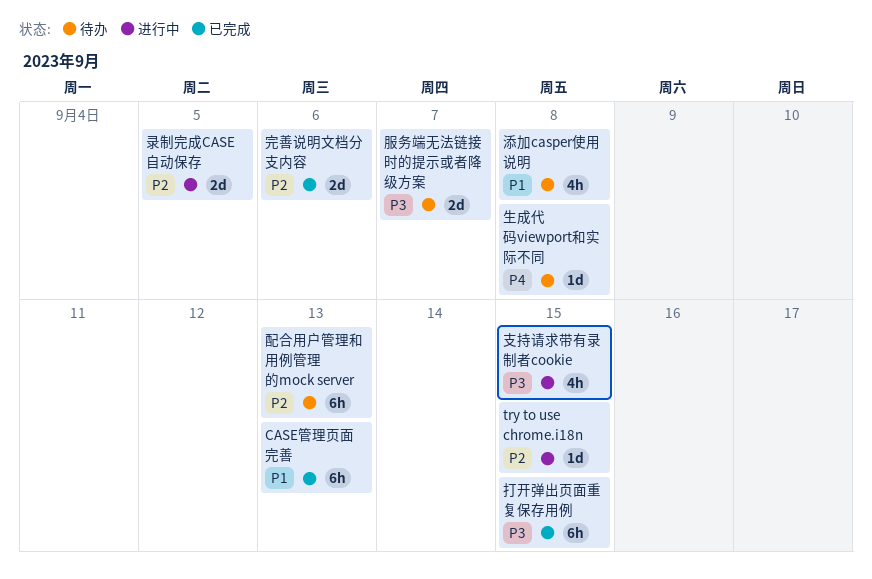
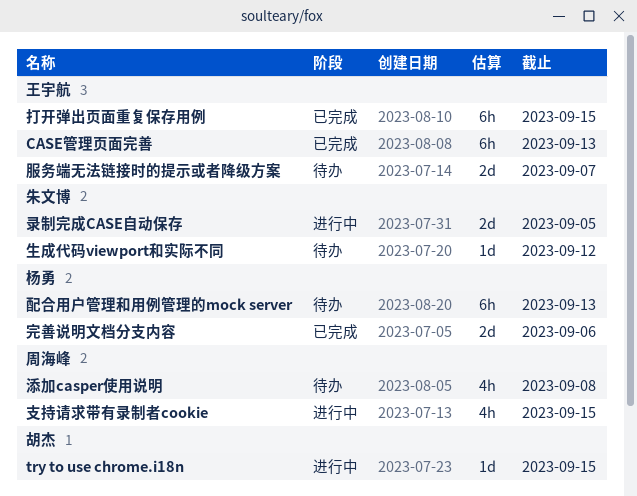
生成代码viewport和实际不同, due: Sep 8 -> Sep 12

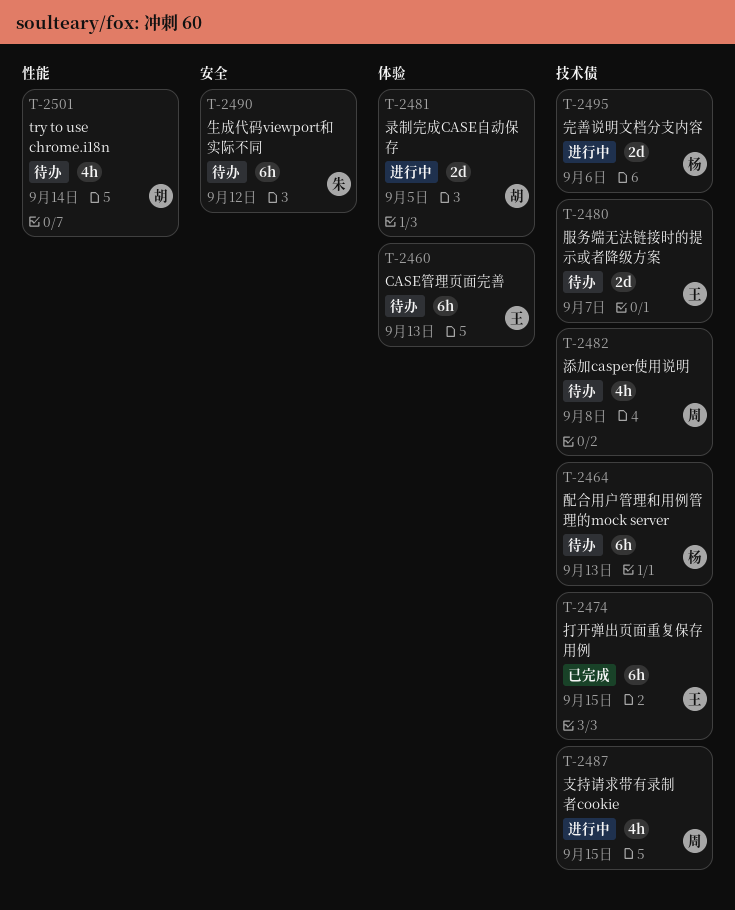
CASE管理页面完善, status: 已完成 -> 待办
try to use chrome.i18n, status: 进行中 -> 待办
try to use chrome.i18n, estimate: 1d -> 4h
try to use chrome.i18n, due: Sep 15 -> Sep 14
完善说明文档分支内容, status: 已完成 -> 进行中
录制完成CASE自动保存, owner: 朱文博 -> 胡杰
生成代码viewport和实际不同, estimate: 1d -> 6h

